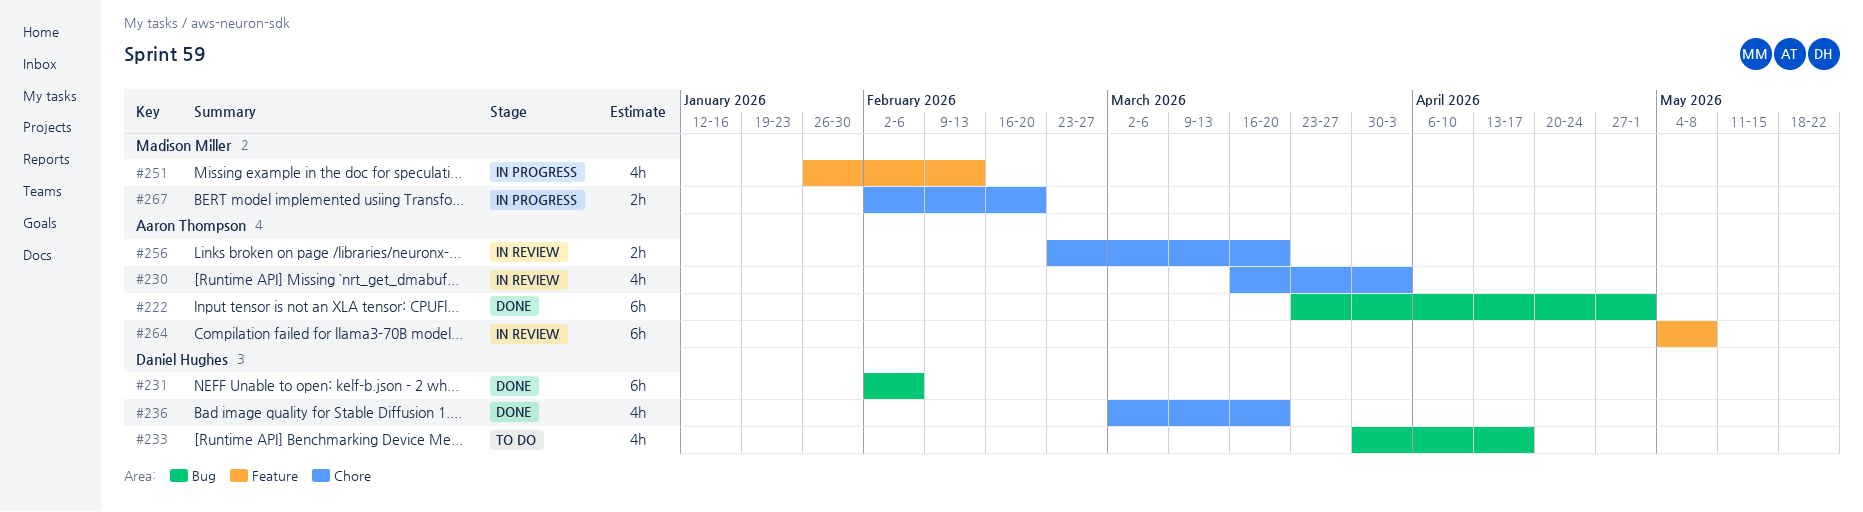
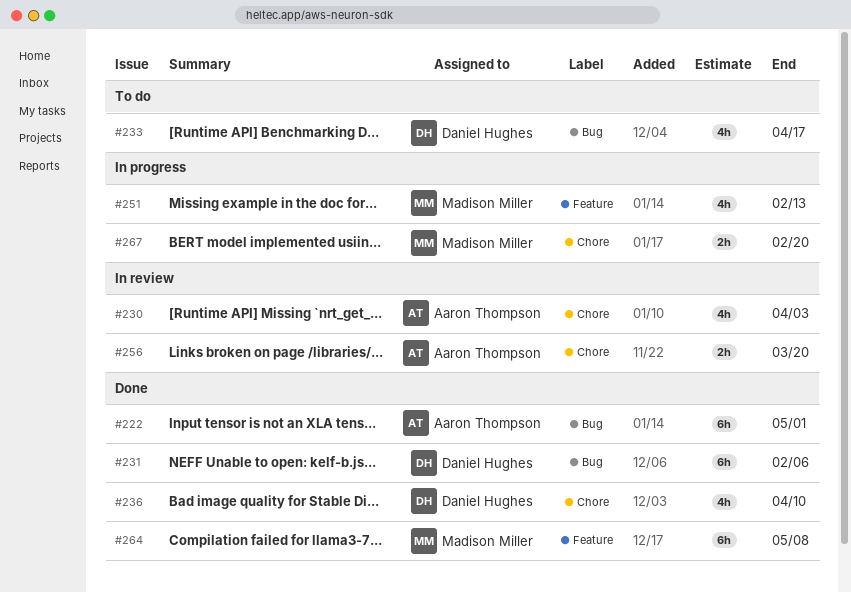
#236, due: Mar 20 -> Apr 10
#264, status: In review -> Done
#264, owner: Aaron Thompson -> Madison Miller

